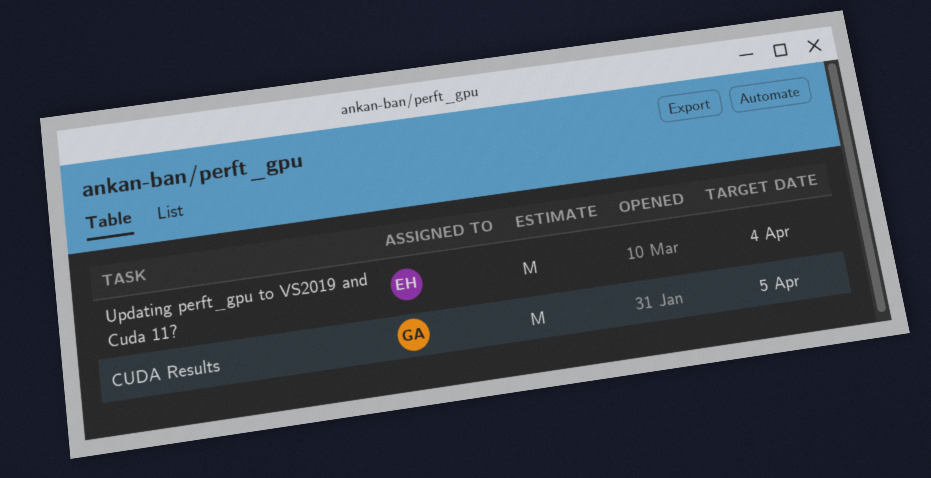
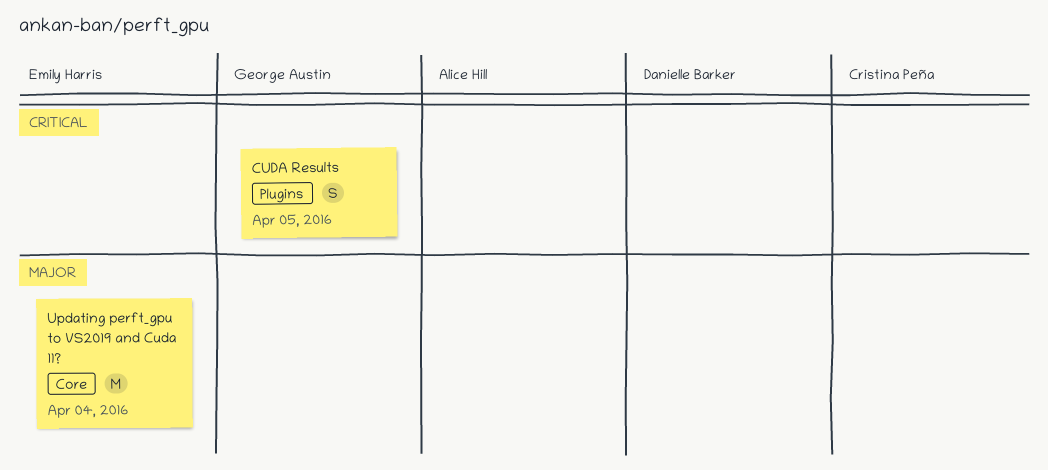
CUDA Results, estimate: M -> S

